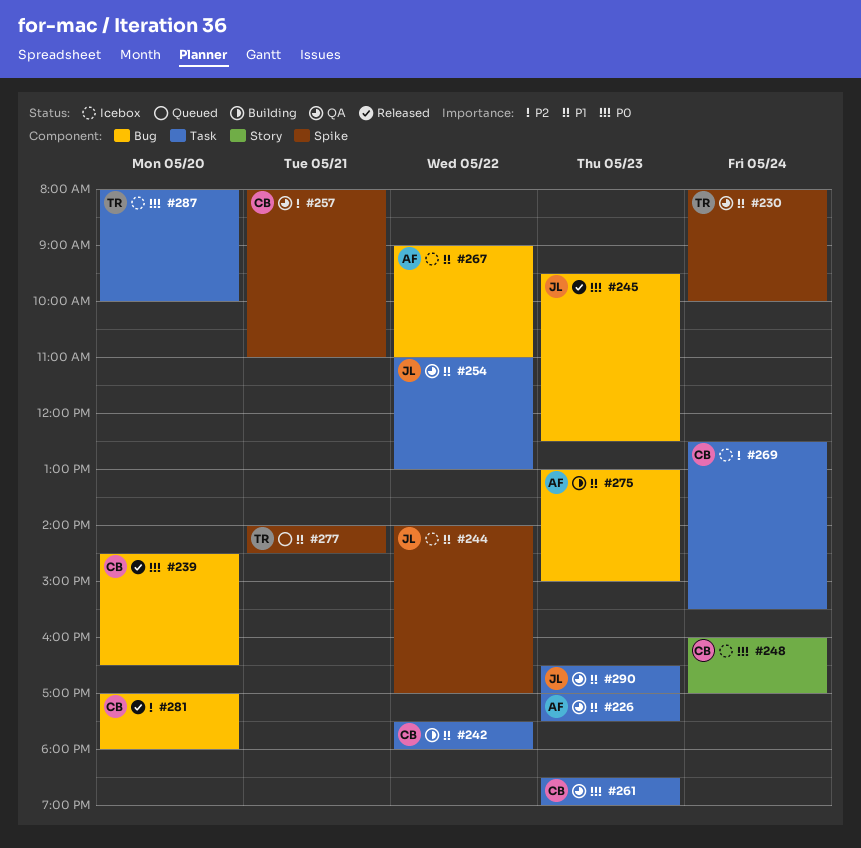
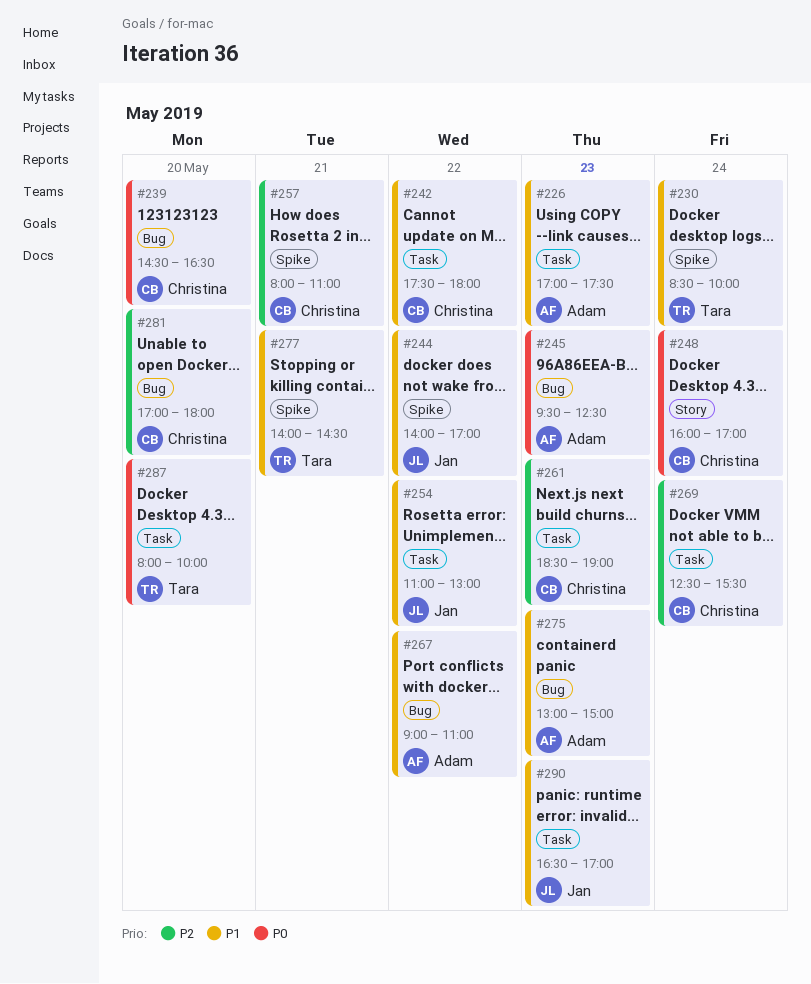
#230, begins: 08:00 -> 08:30
#245, owner: Jan -> Adam
#261, priority: P0 -> P2

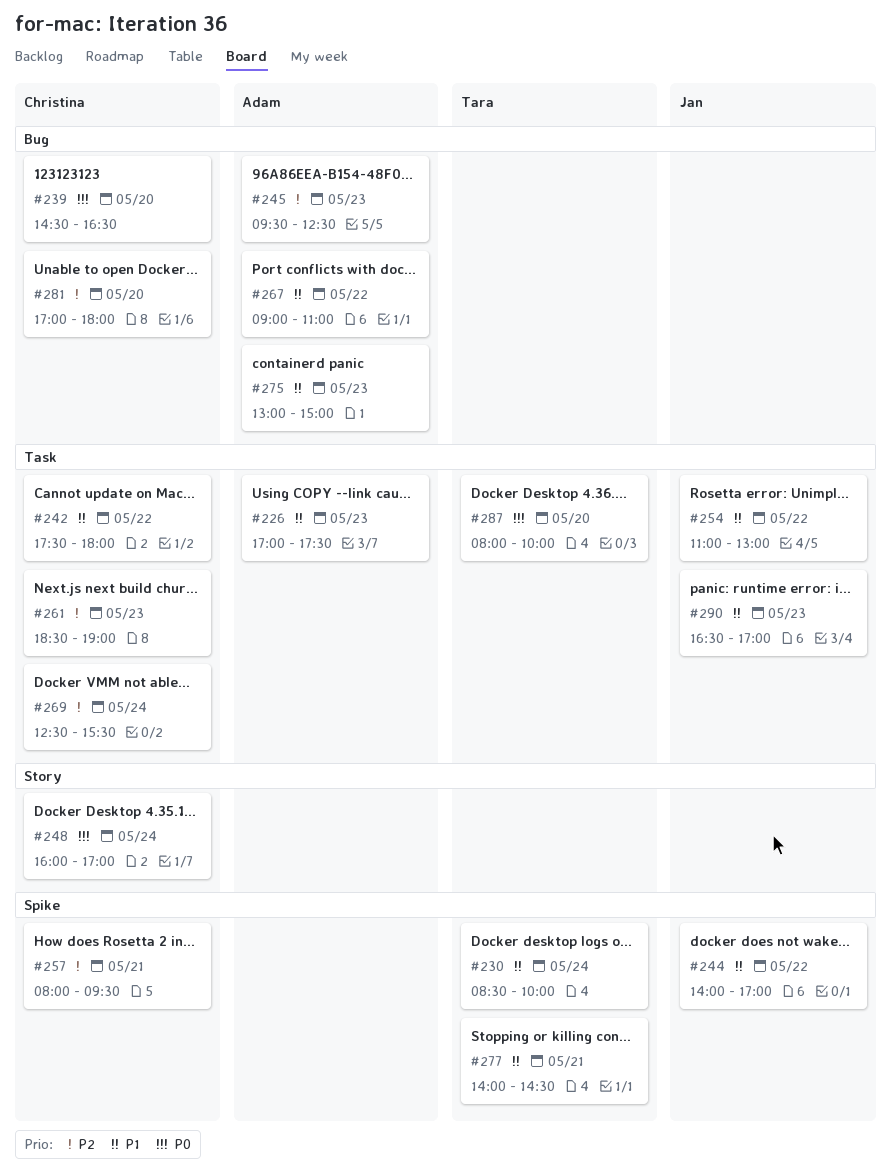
#245, priority: P0 -> P2
#257, ends: 11:00 -> 09:30

